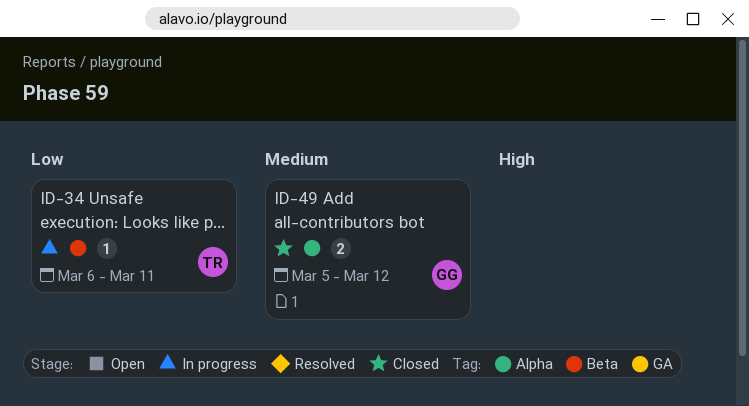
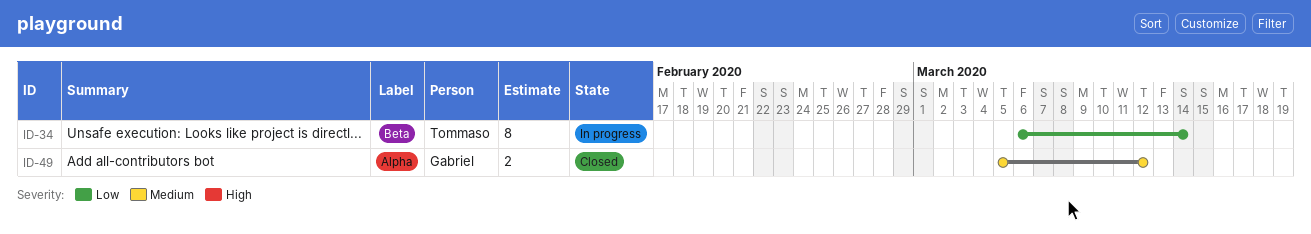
ID-34, estimate: 1 -> 8
ID-34, due: Mar 11 -> Mar 14

